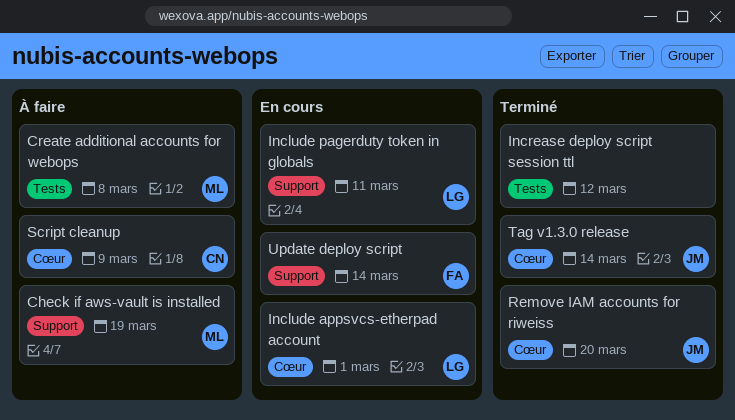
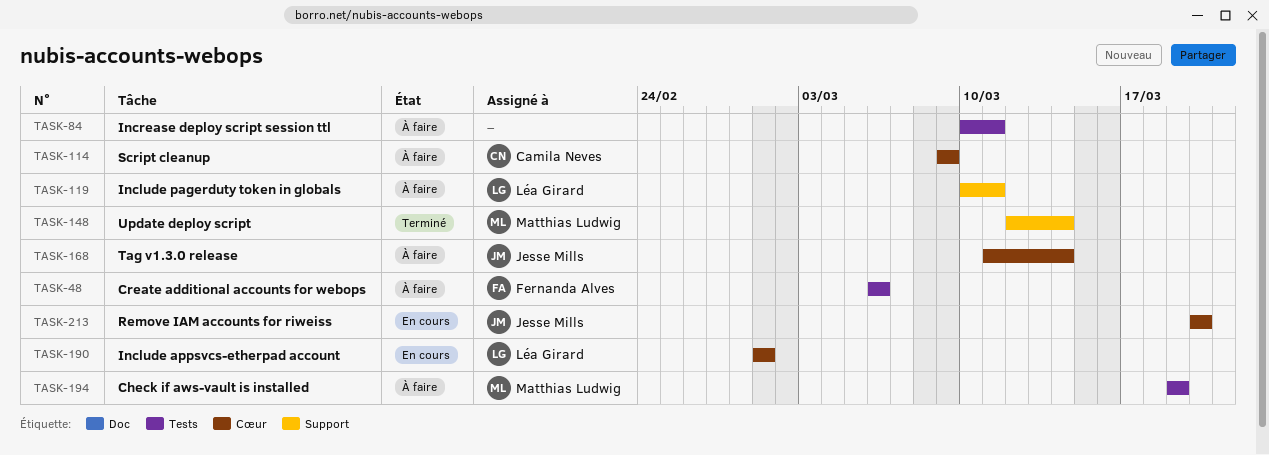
Check if aws-vault is installed, label: Support -> Tests
Create additional accounts for webops, owner: Matthias Ludwig -> Fernanda Alves
Create additional accounts for webops, due: Mar 8 -> Mar 6
Include pagerduty token in globals, status: En cours -> À faire
Increase deploy script session ttl, status: Terminé -> À faire
Increase deploy script session ttl, due: Mar 12 -> Mar 11
Remove IAM accounts for riweiss, status: Terminé -> En cours
Tag v1.3.0 release, status: Terminé -> À faire
Update deploy script, status: En cours -> Terminé
Update deploy script, owner: Fernanda Alves -> Matthias Ludwig

